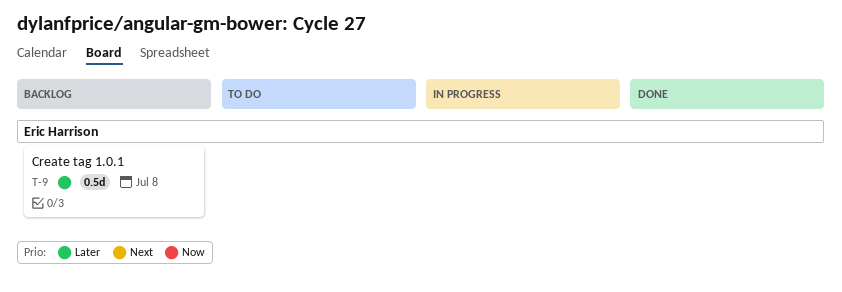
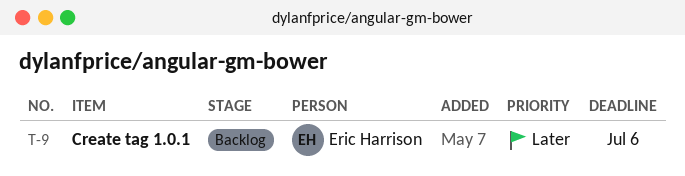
T-9, due: Jul 8 -> Jul 6

